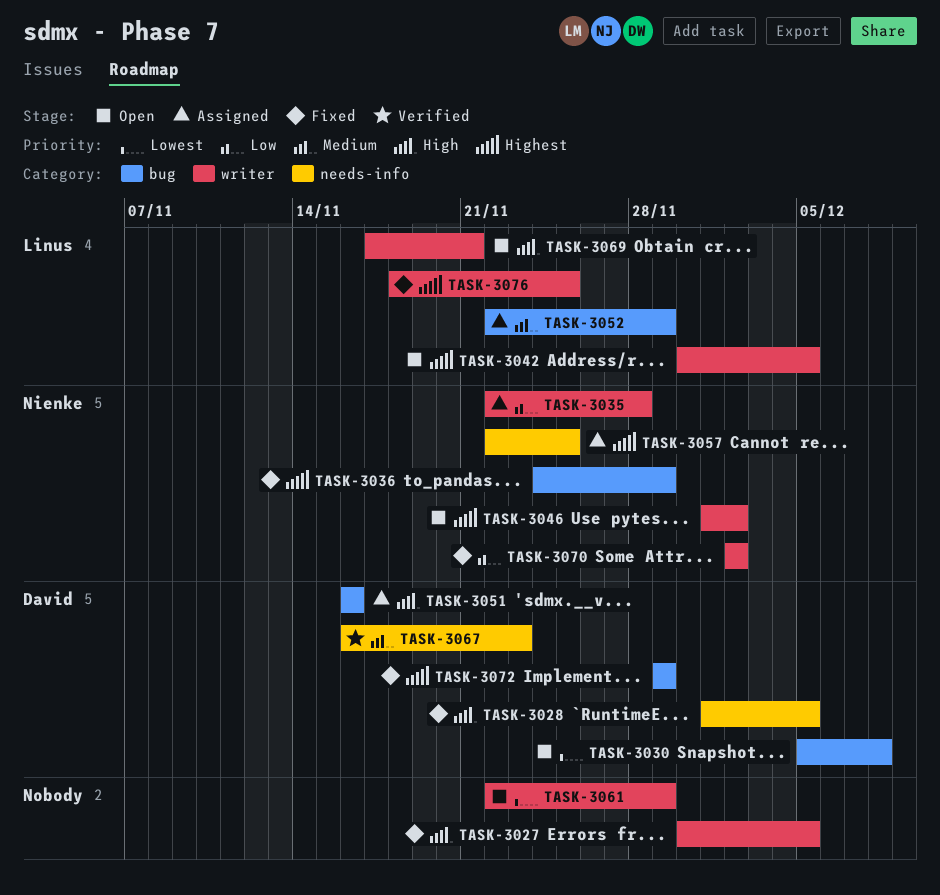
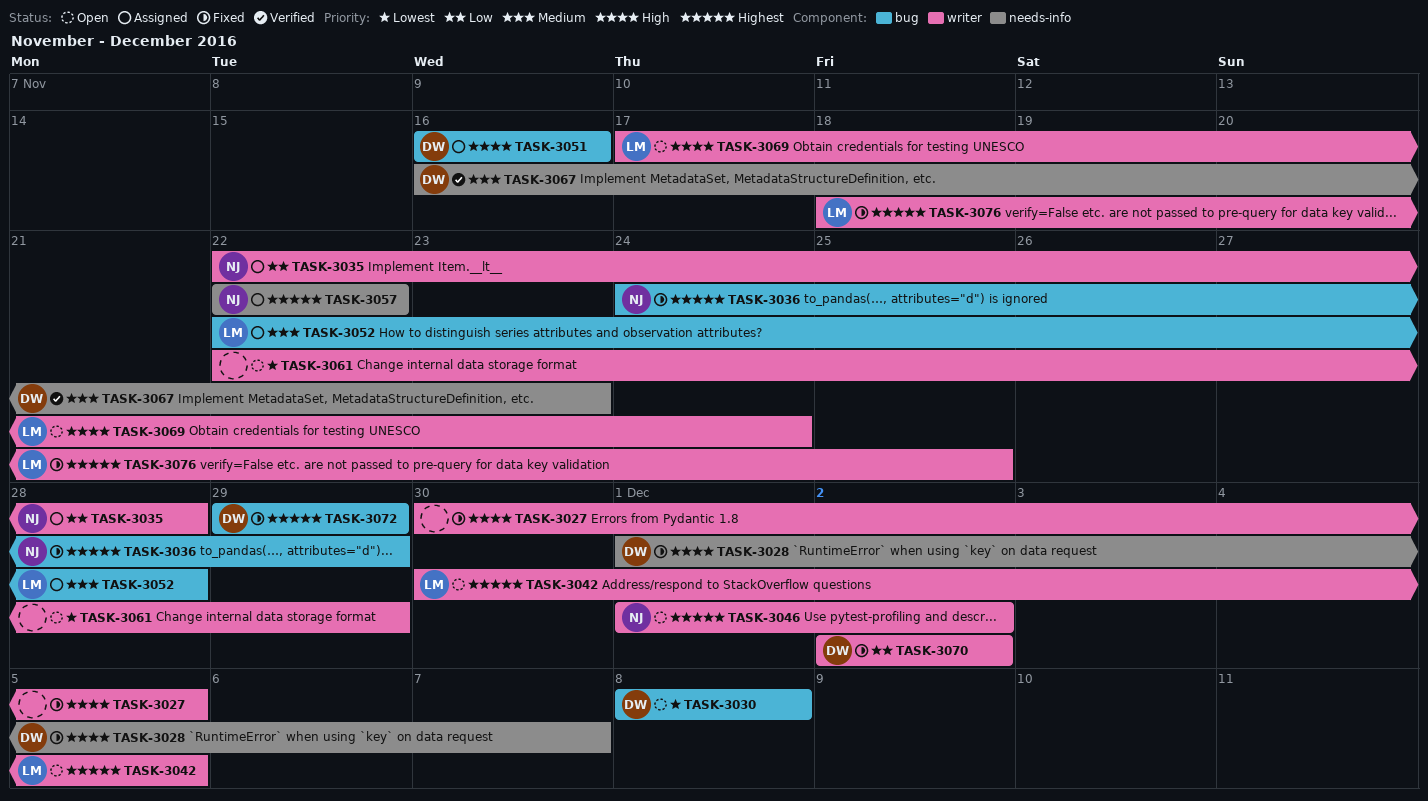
TASK-3028, due: Dec 5 -> Dec 7
TASK-3030, start: Dec 5 -> Dec 8
TASK-3052, due: Nov 29 -> Nov 28
TASK-3057, due: Nov 25 -> Nov 22
TASK-3069, due: Nov 21 -> Nov 24
TASK-3070, owner: Nienke -> David

